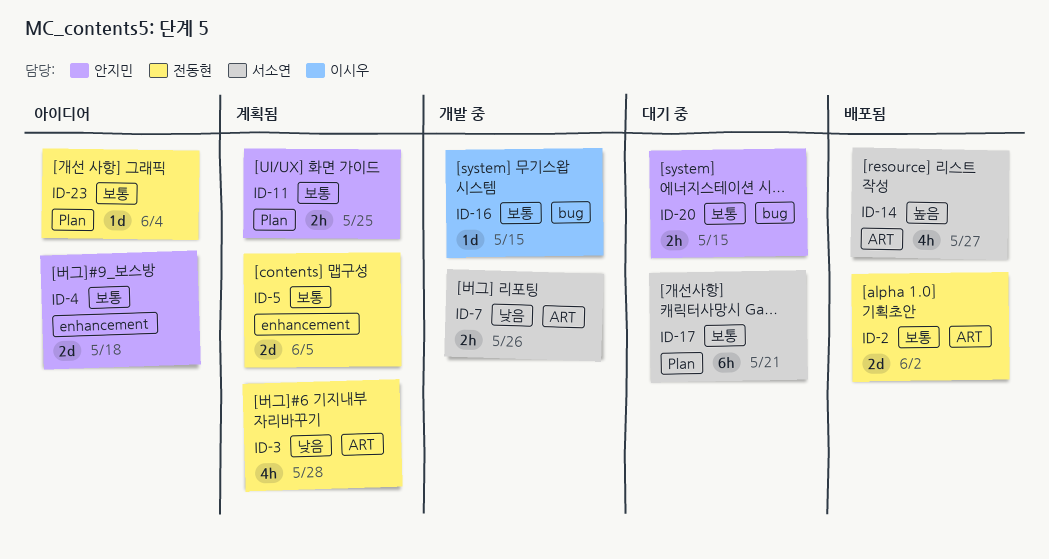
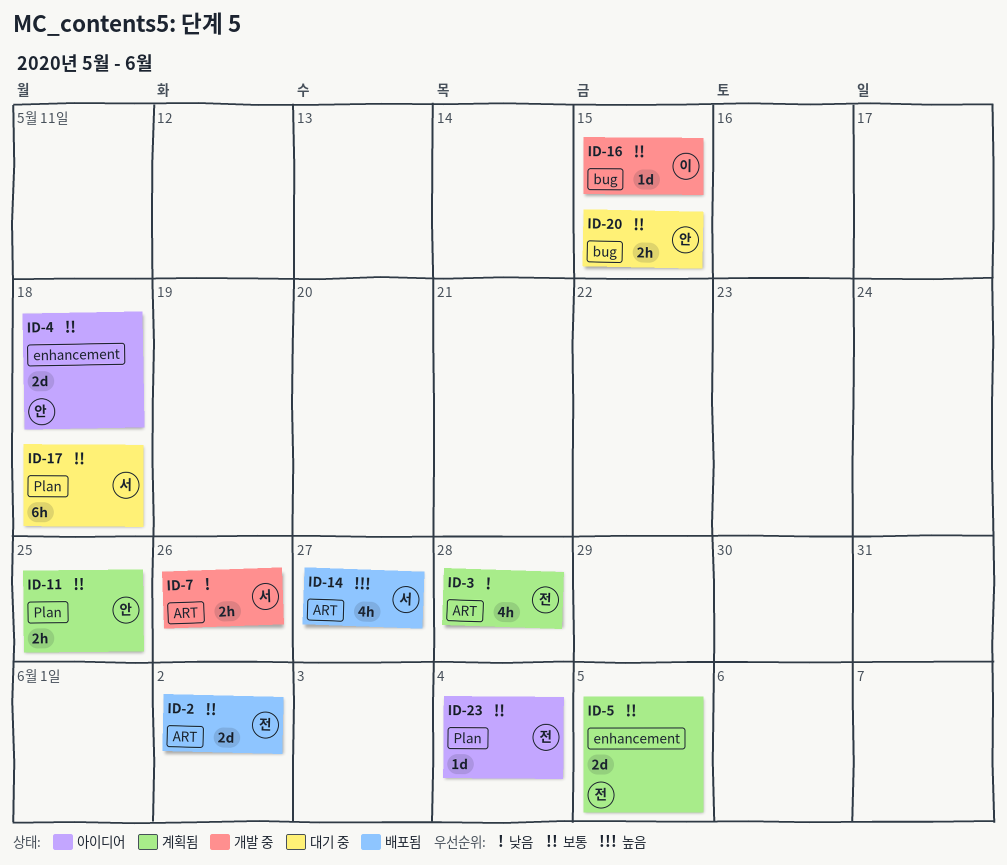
ID-17, due: May 21 -> May 18

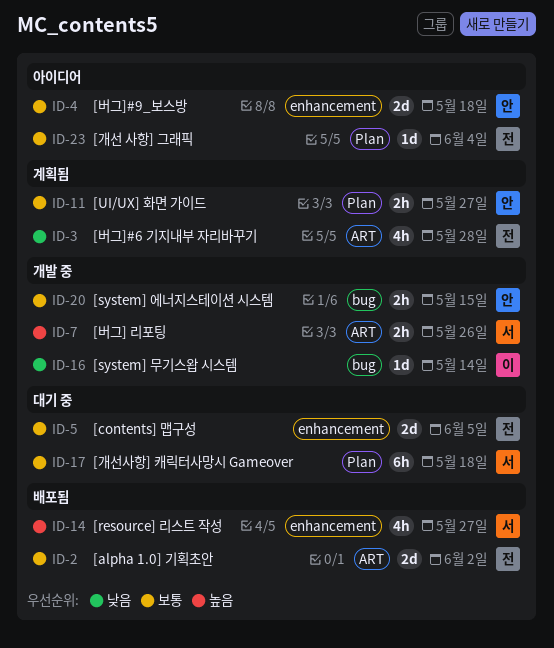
ID-5, status: 계획됨 -> 대기 중
ID-7, priority: 낮음 -> 높음
ID-11, due: May 25 -> May 27
ID-14, label: ART -> enhancement
ID-16, priority: 보통 -> 낮음
ID-16, due: May 15 -> May 14
ID-20, status: 대기 중 -> 개발 중

